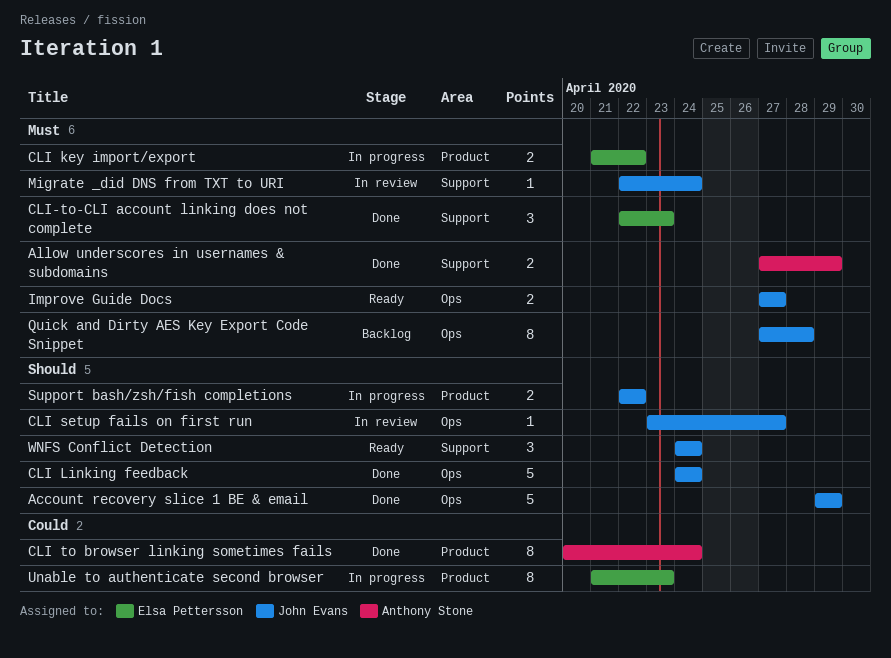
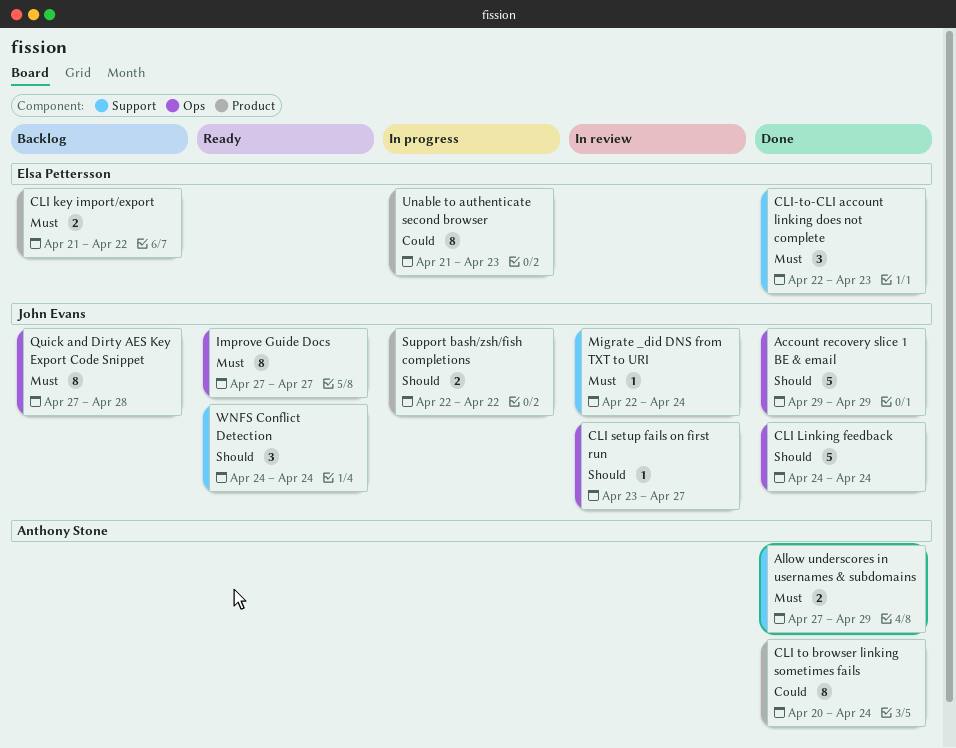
CLI key import/export, status: In progress -> Backlog
Improve Guide Docs, estimate: 2 -> 8

